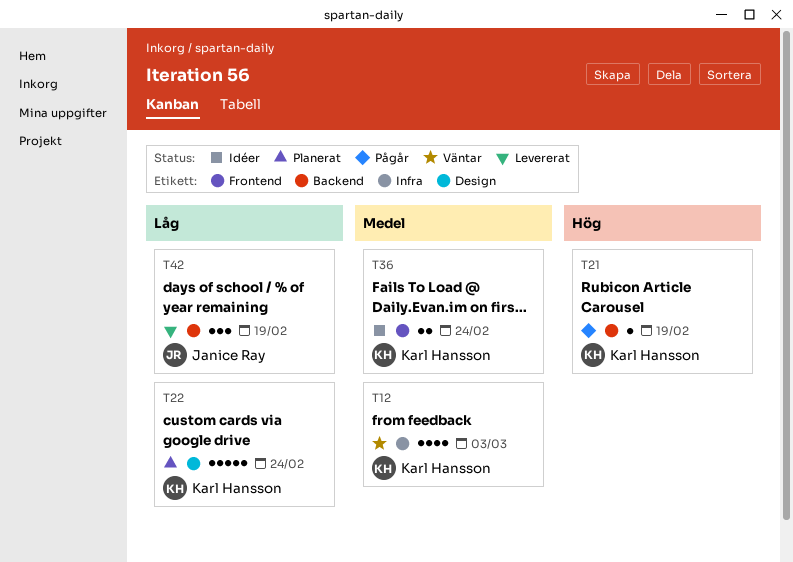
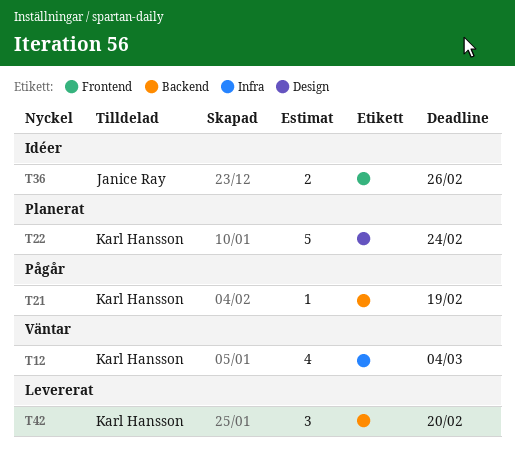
T12, due: Mar 3 -> Mar 4
T36, owner: Karl Hansson -> Janice Ray
T36, due: Feb 24 -> Feb 26
T42, owner: Janice Ray -> Karl Hansson
T42, due: Feb 19 -> Feb 20

